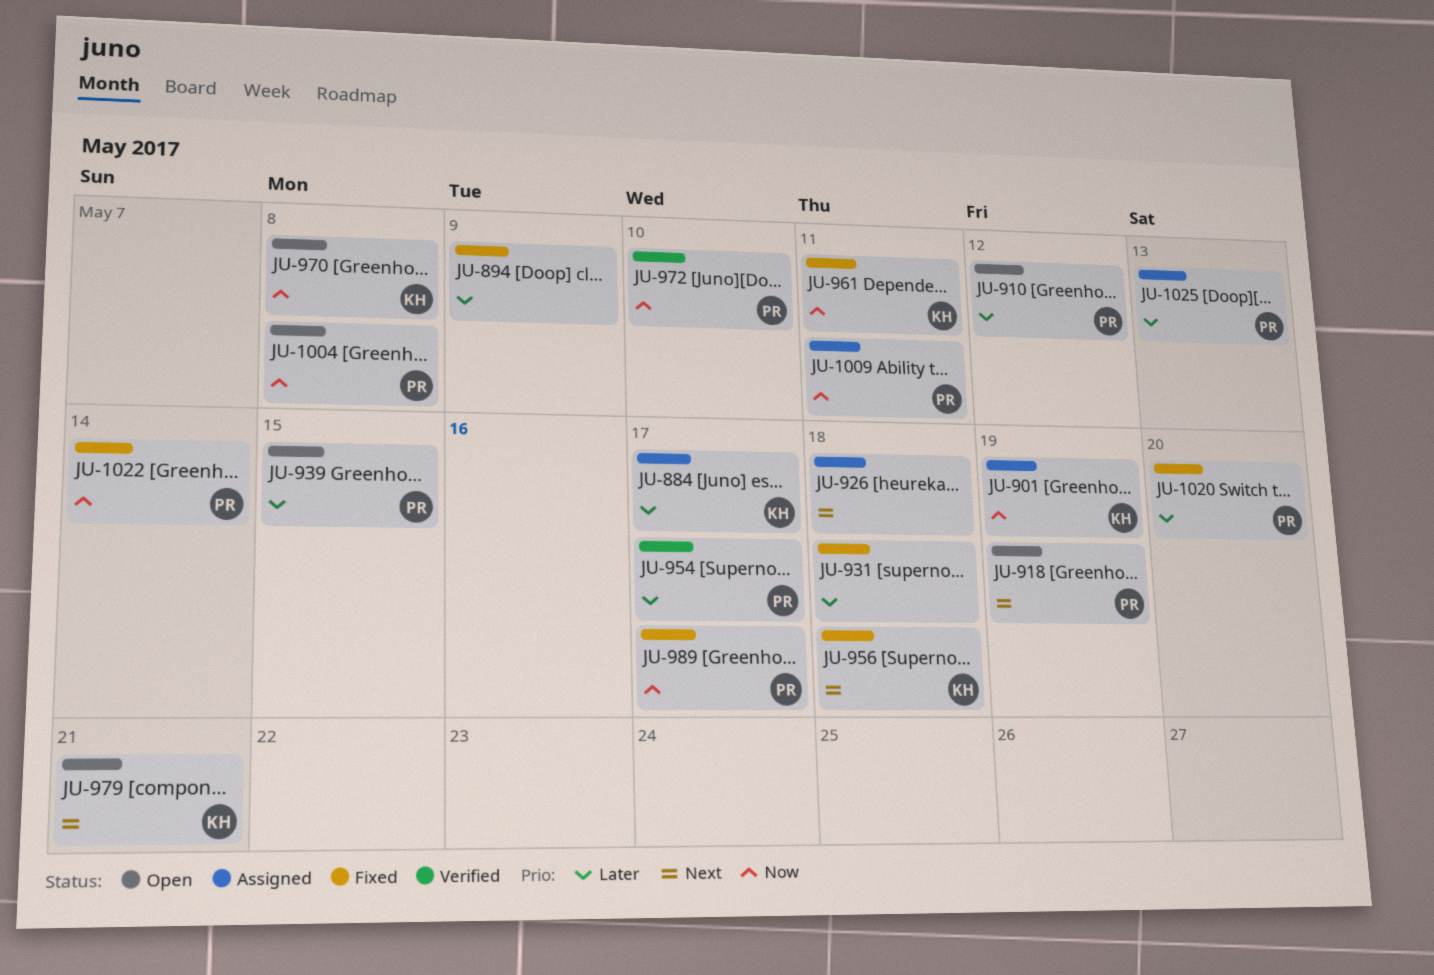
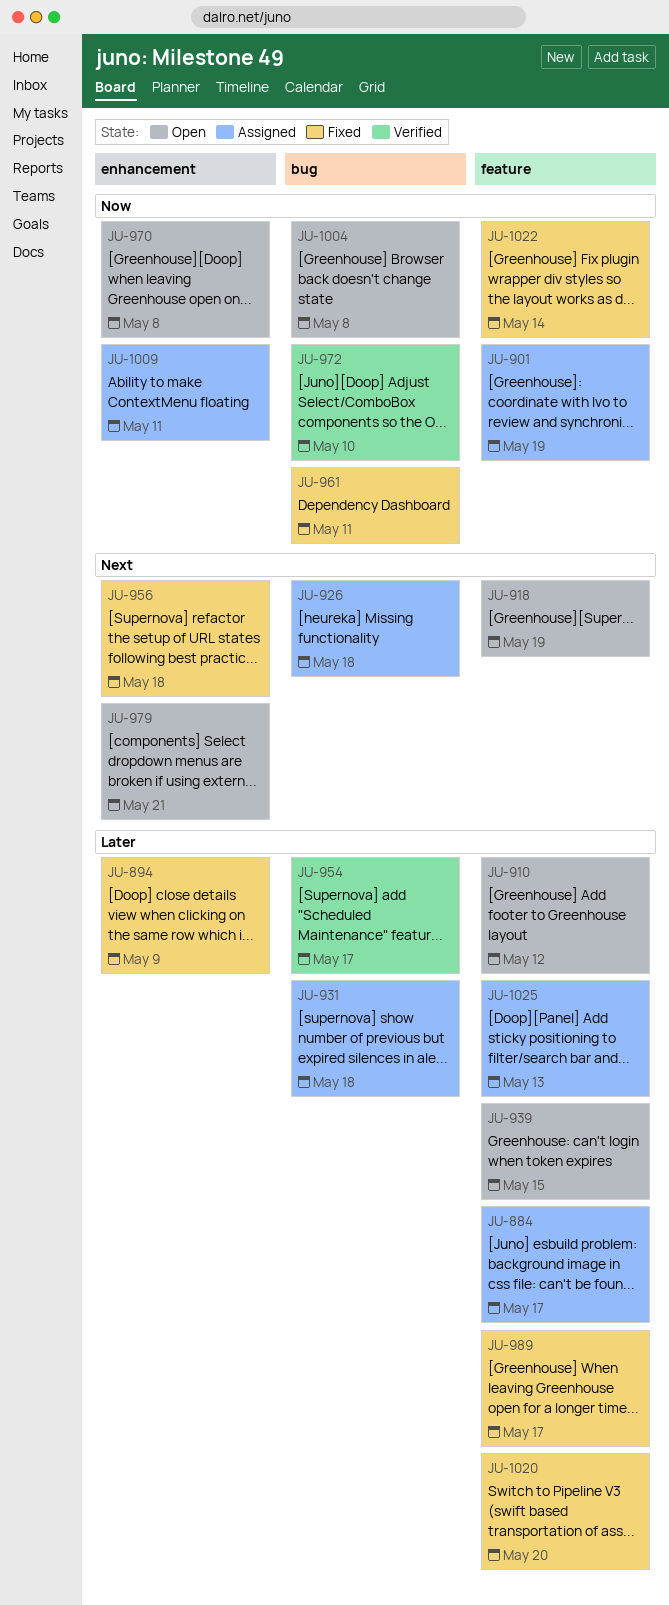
JU-931, status: Fixed -> Assigned
JU-989, priority: Now -> Later

